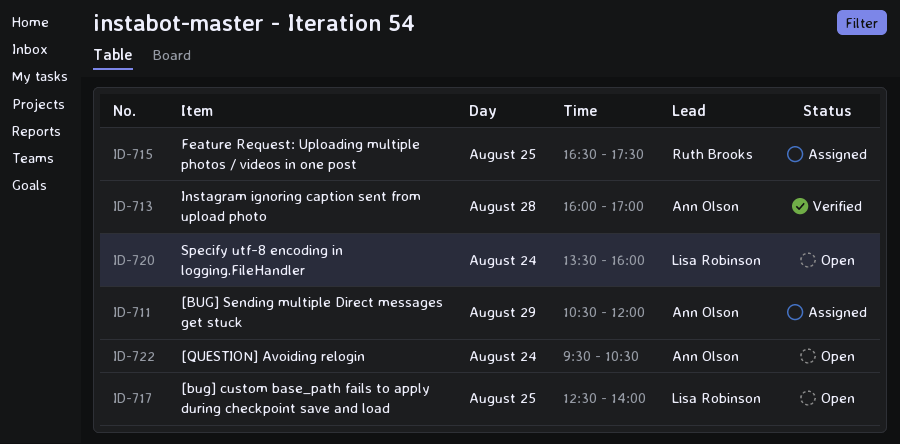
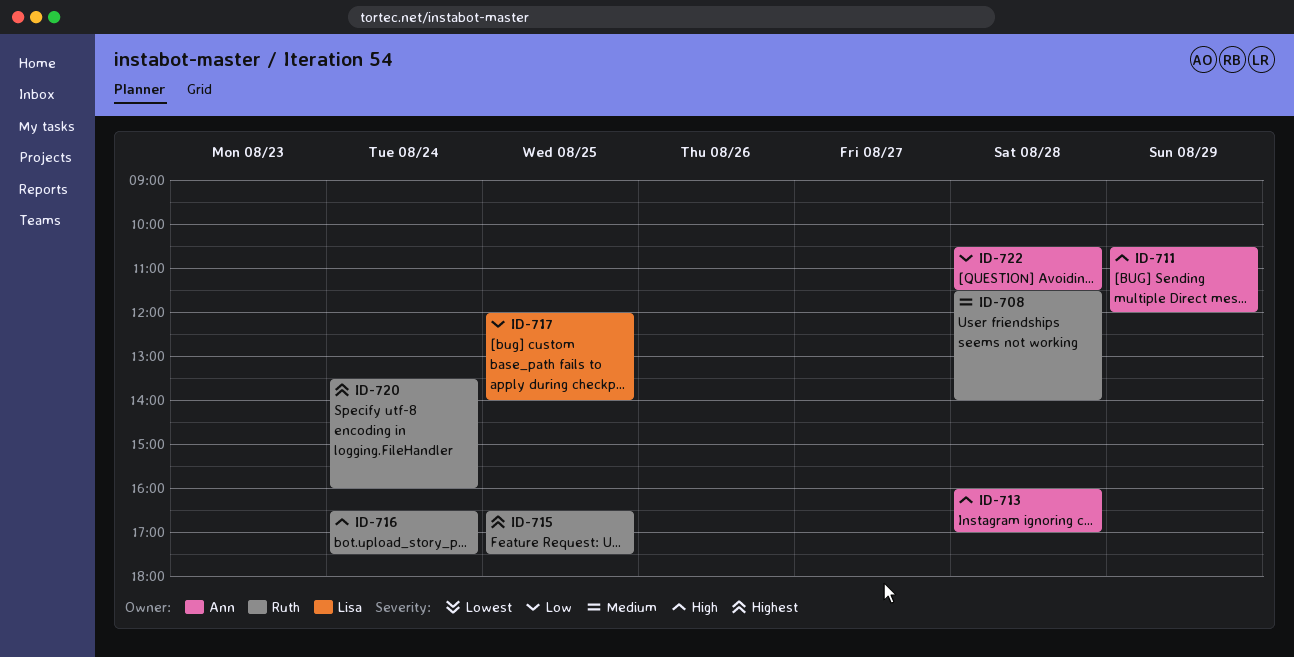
ID-708: none -> present
ID-716: none -> present
ID-717, begins: 12:30 -> 12:00
ID-720, owner: Lisa Robinson -> Ruth Brooks
ID-722, day: Aug 24 -> Aug 28
ID-722, begins: 09:30 -> 10:30
ID-722, ends: 10:30 -> 11:30

